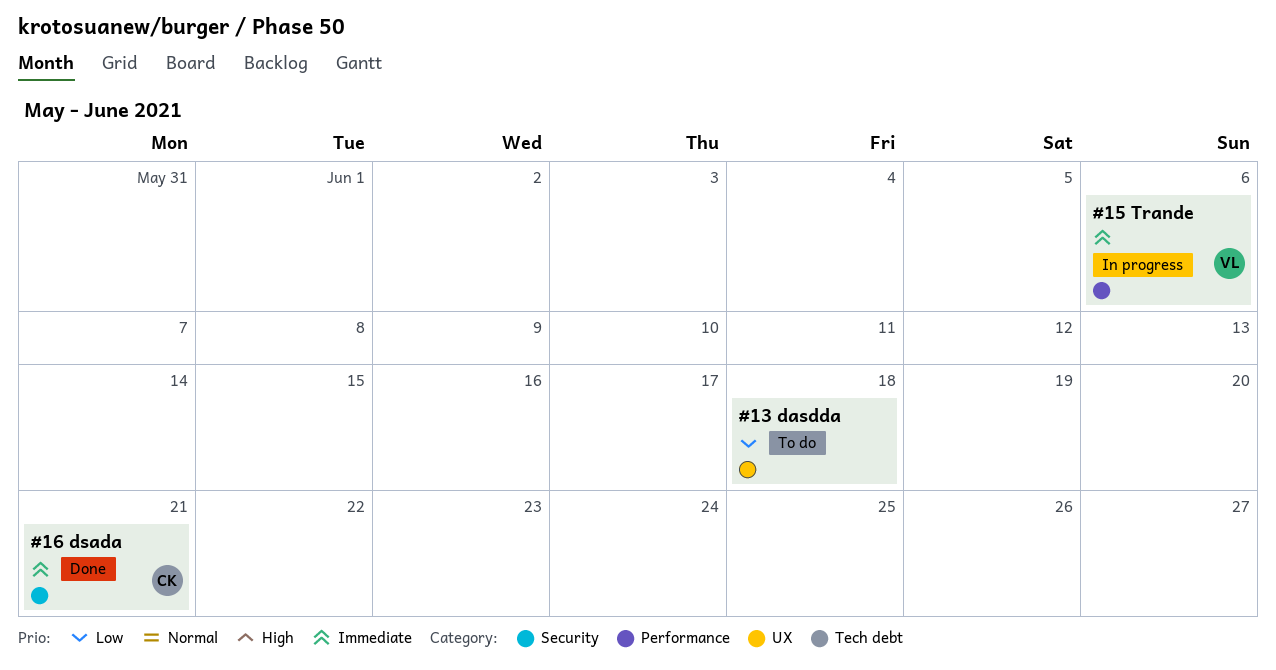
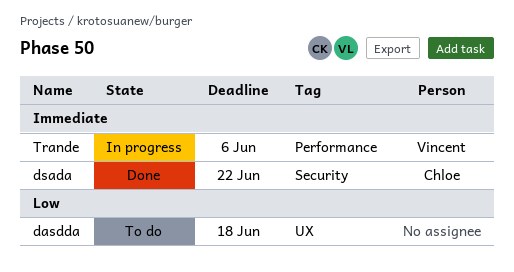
dsada, due: Jun 21 -> Jun 22

